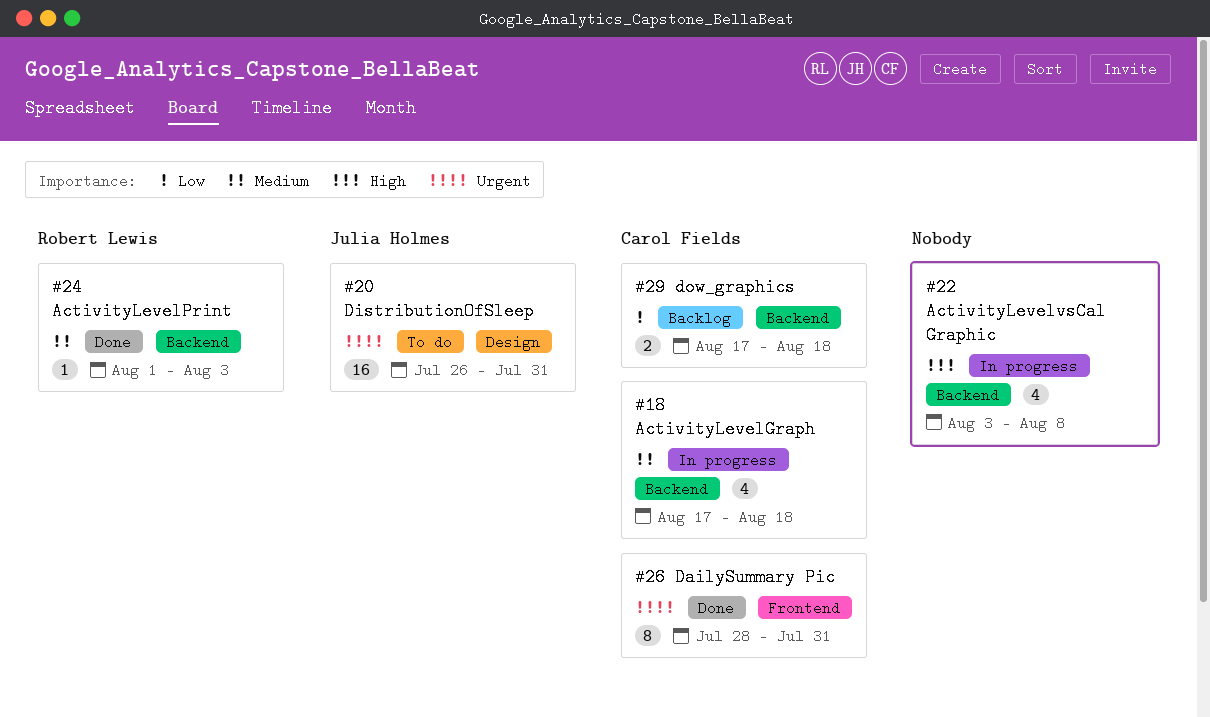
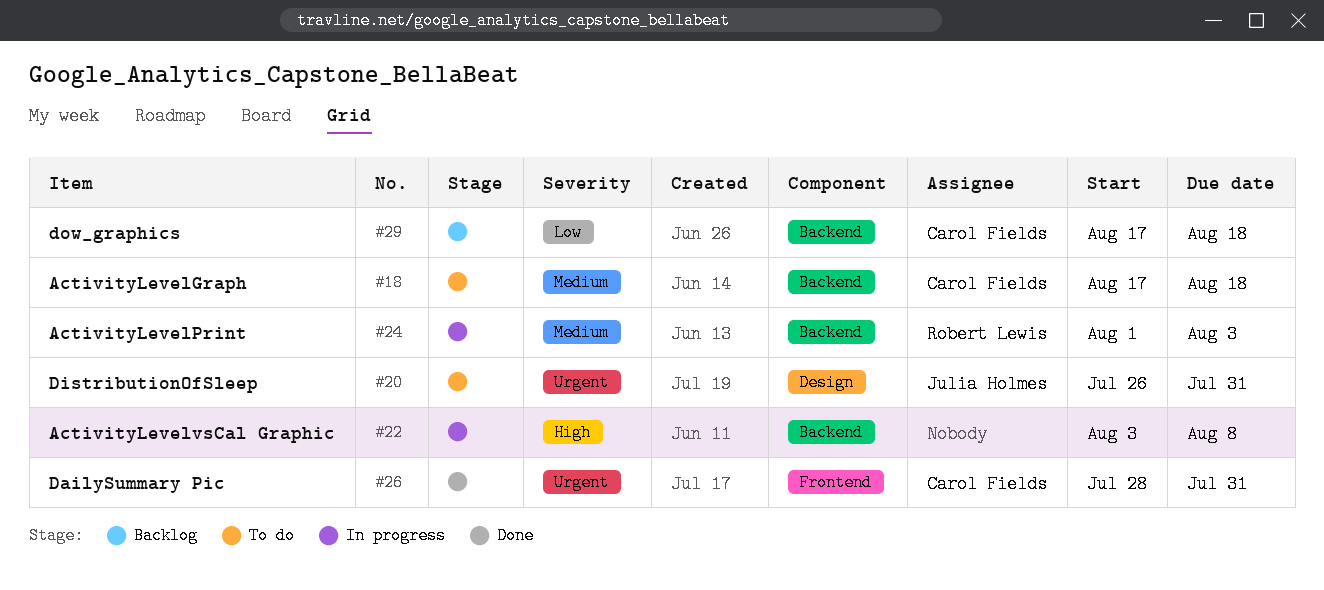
#18, status: In progress -> To do
#24, status: Done -> In progress

